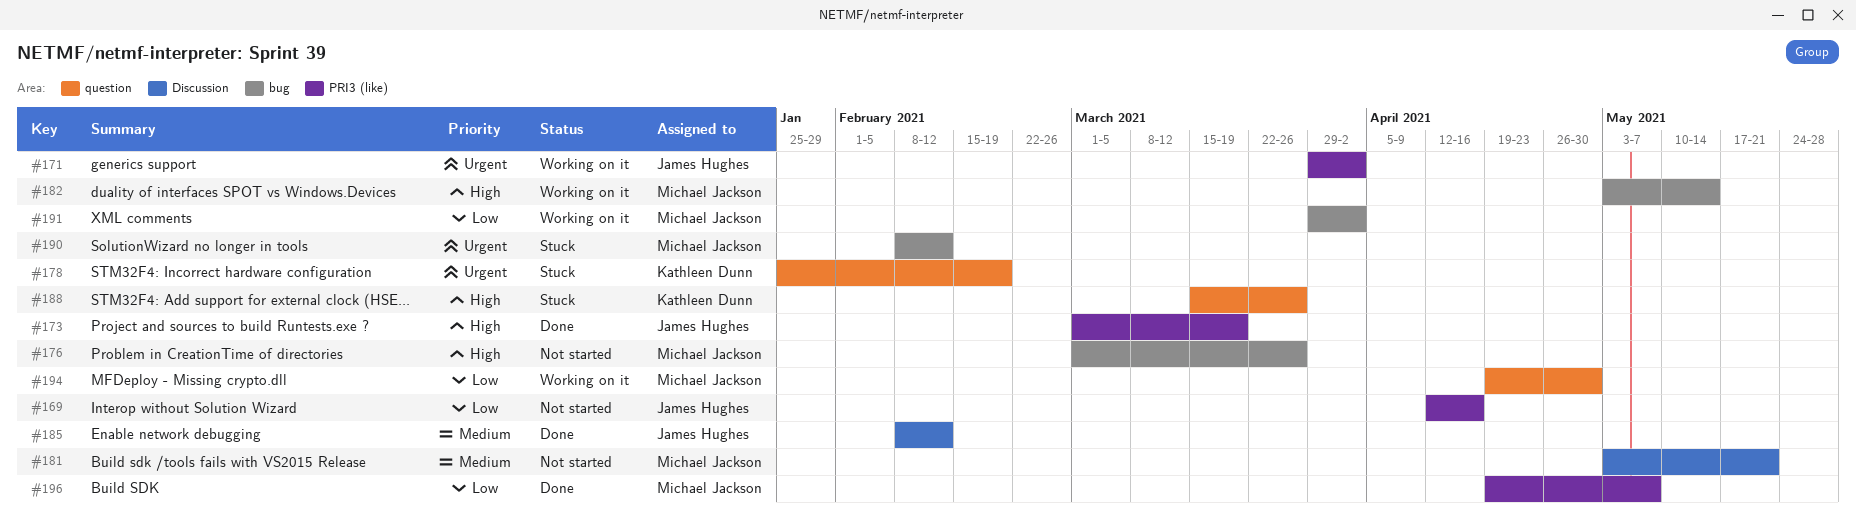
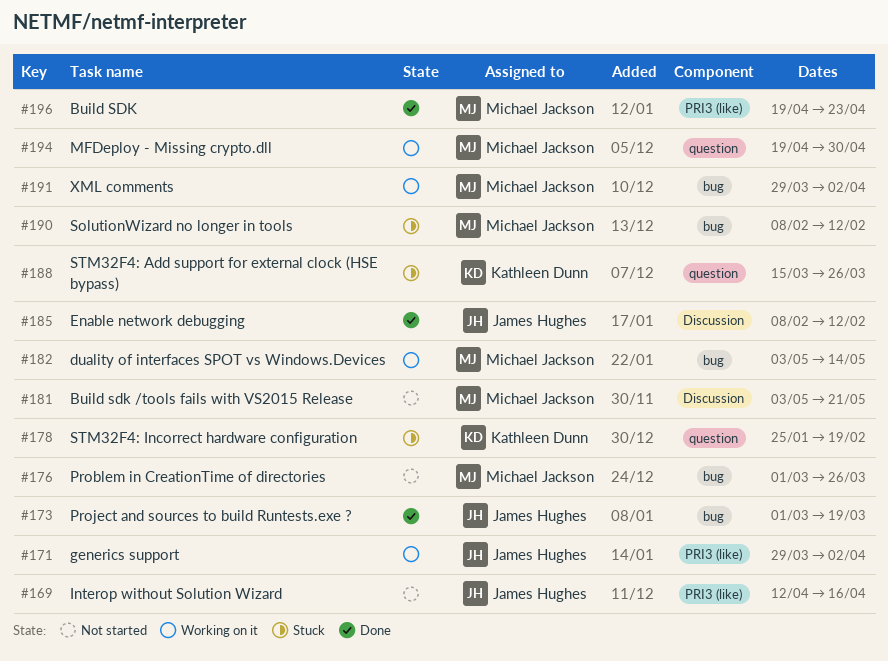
#173, label: PRI3 (like) -> bug
#196, due: May 7 -> Apr 23

